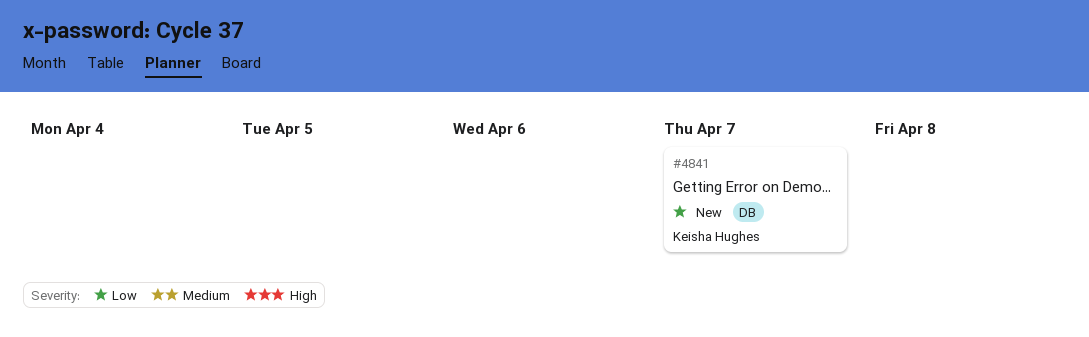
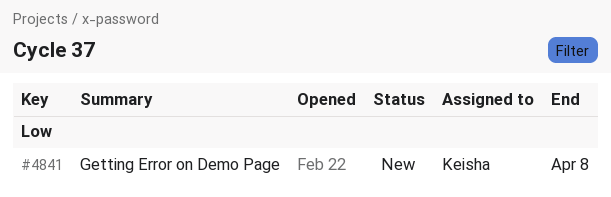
#4841, due: Apr 7 -> Apr 8

